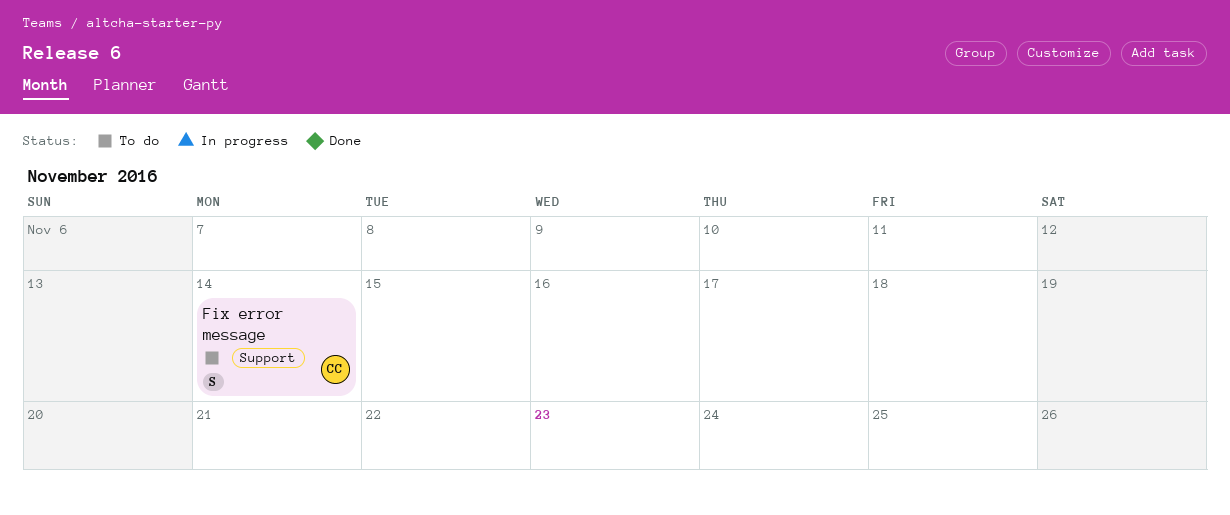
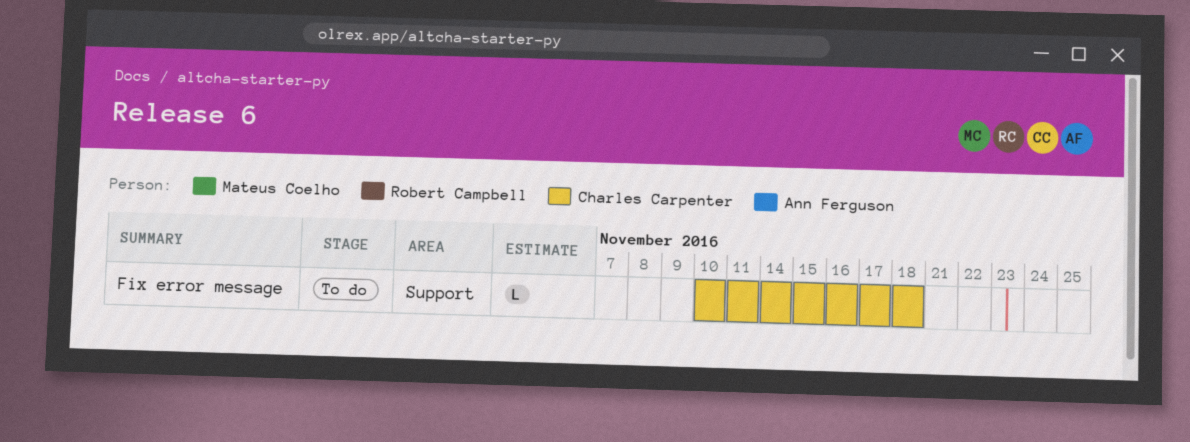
Fix error message, estimate: S -> L
Fix error message, due: Nov 14 -> Nov 18

